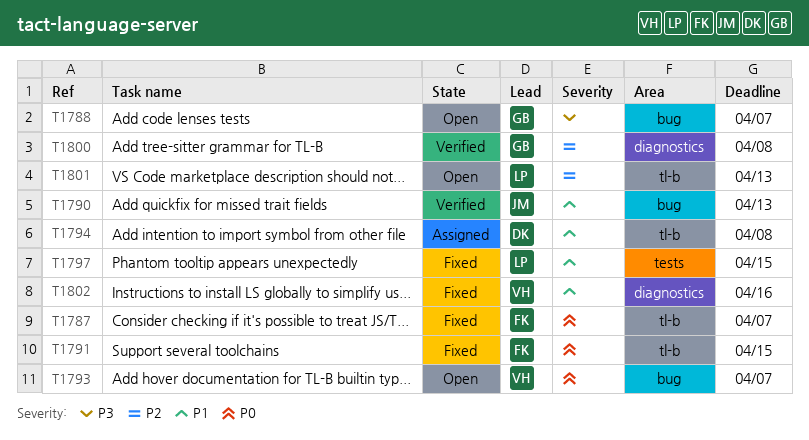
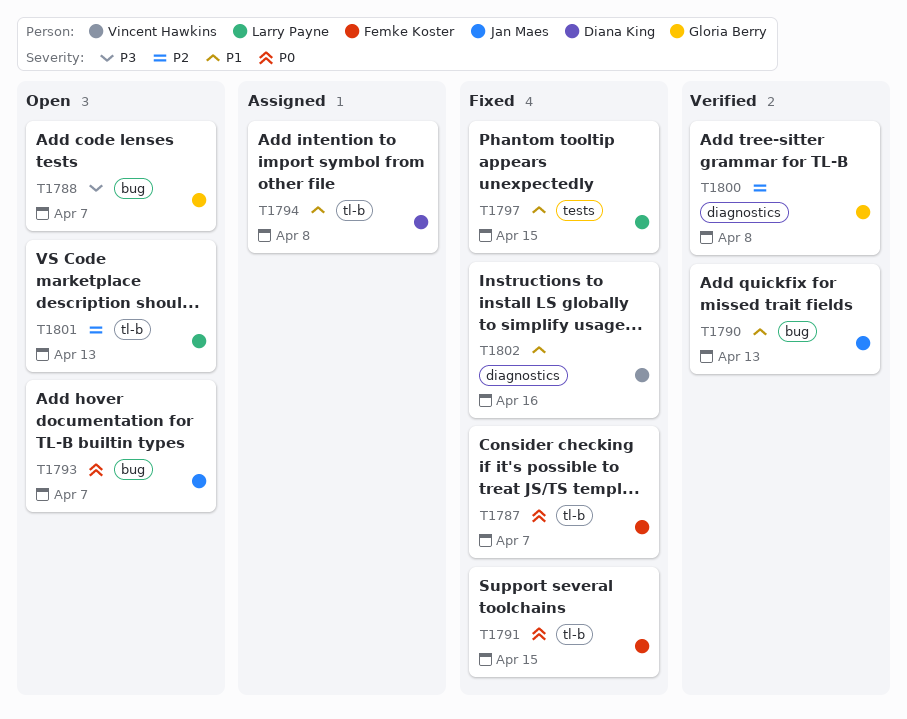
T1793, owner: Vincent Hawkins -> Jan Maes

